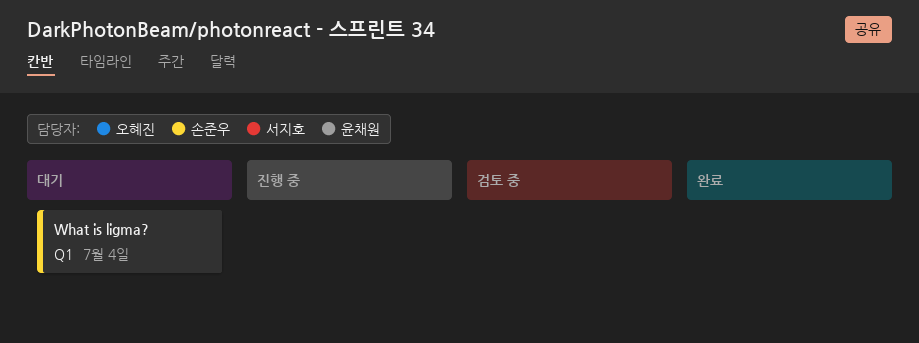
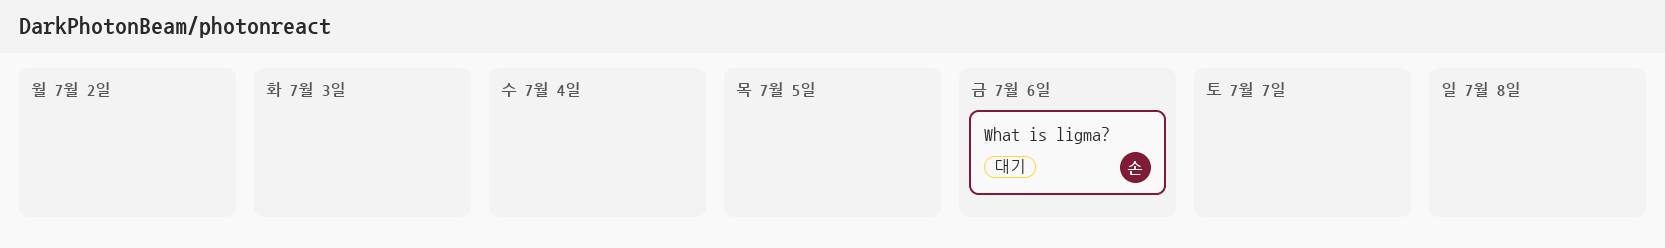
What is ligma?, due: Jul 4 -> Jul 6

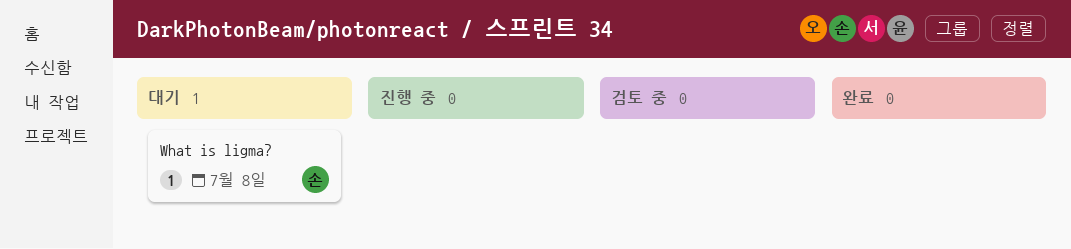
What is ligma?, due: Jul 6 -> Jul 8

